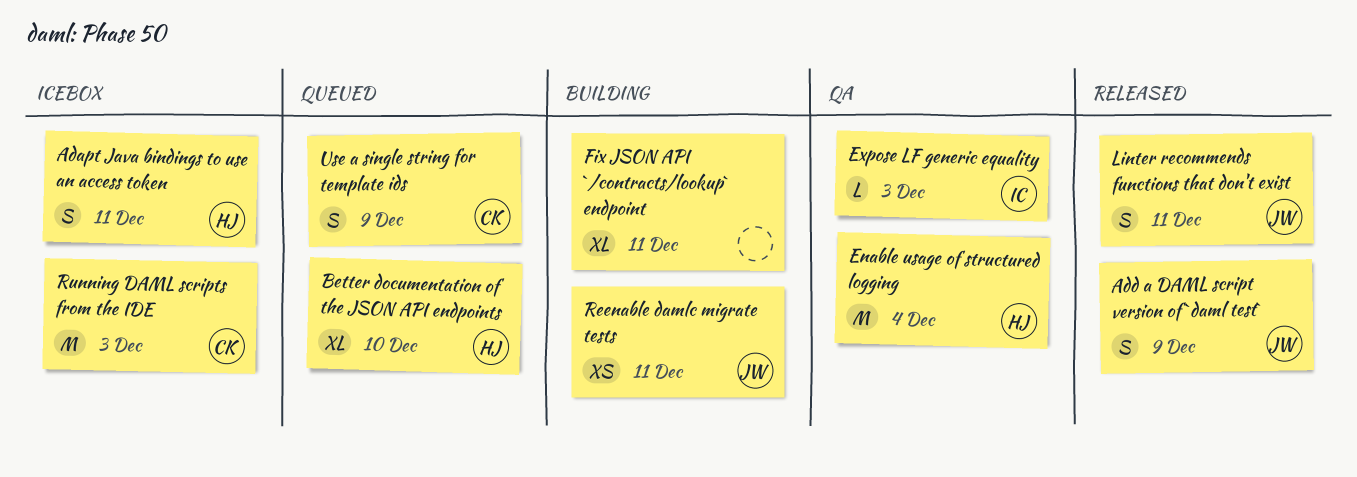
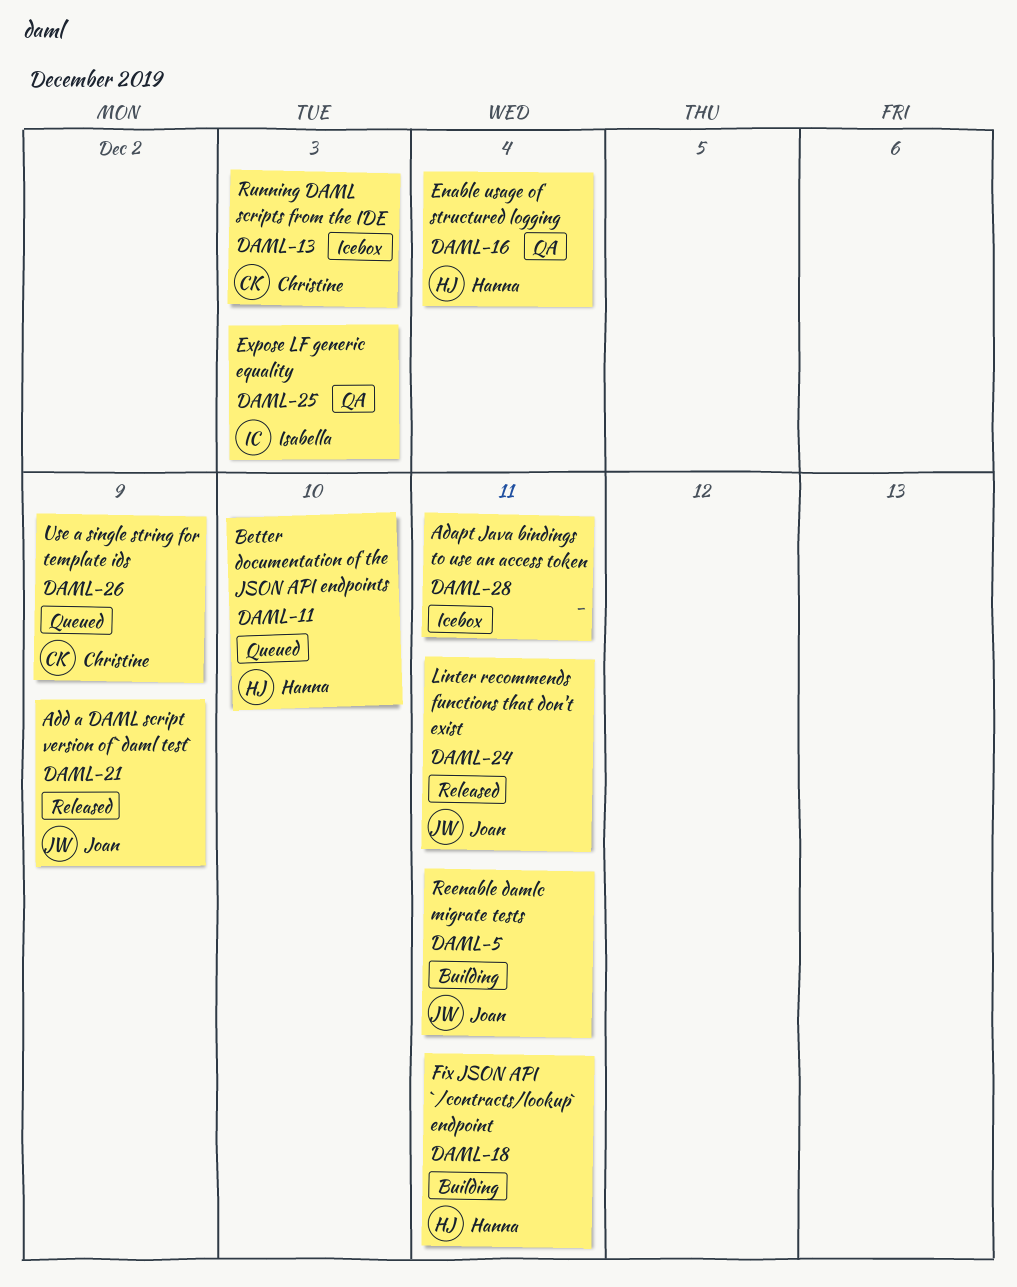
Adapt Java bindings to use an access token, owner: Hanna -> none
Fix JSON API `/contracts/lookup` endpoint, owner: none -> Hanna

